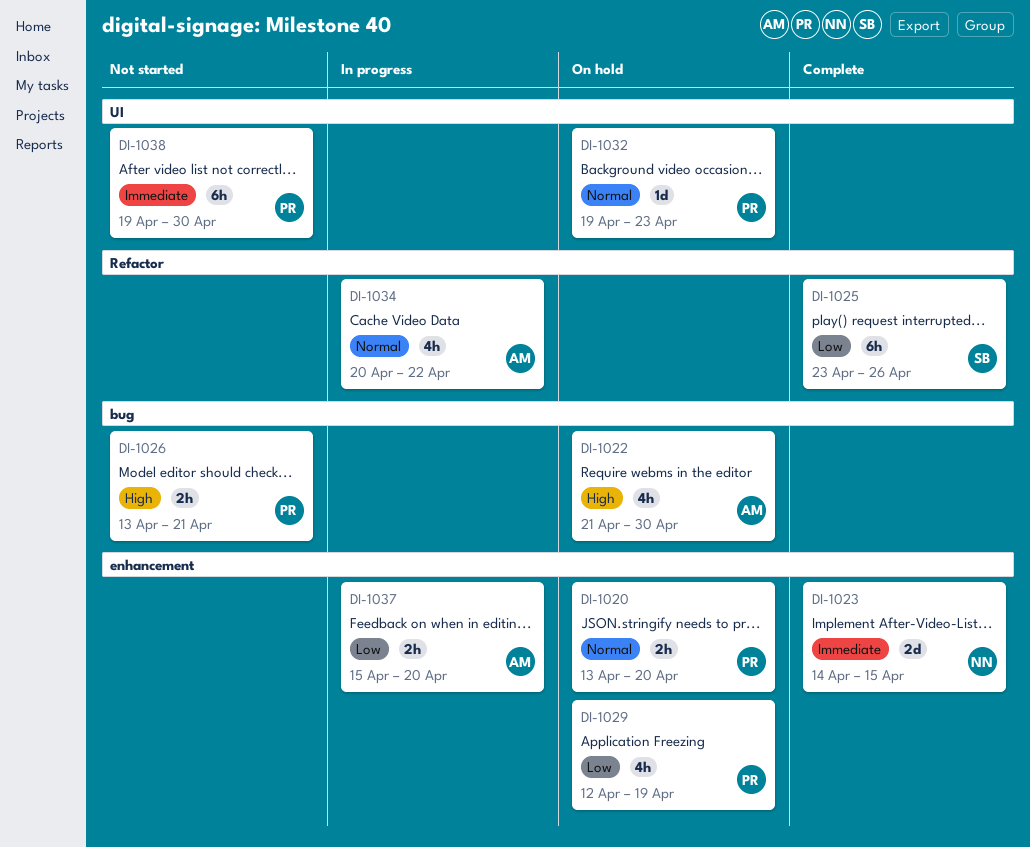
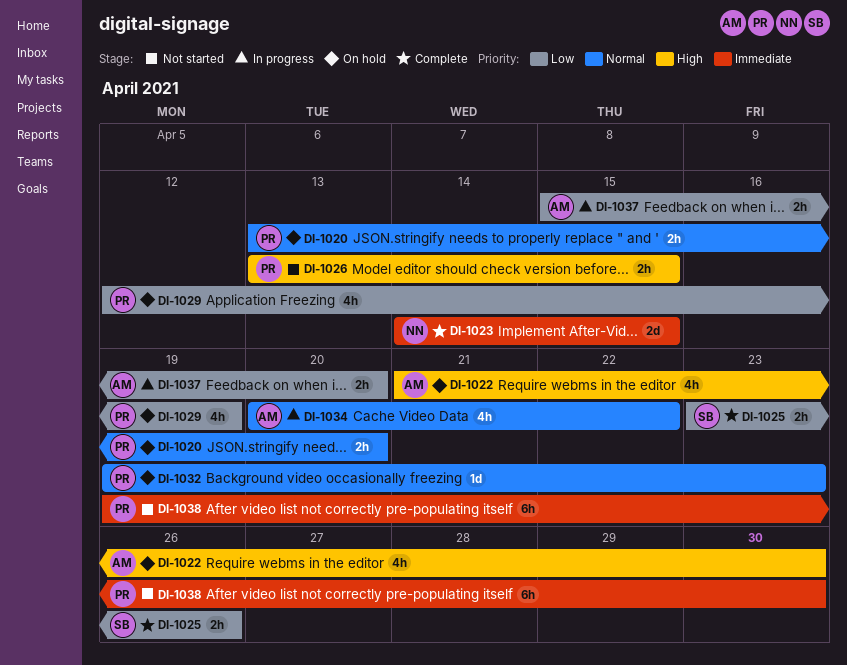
DI-1025, estimate: 6h -> 2h
DI-1026, due: Apr 21 -> Apr 15

